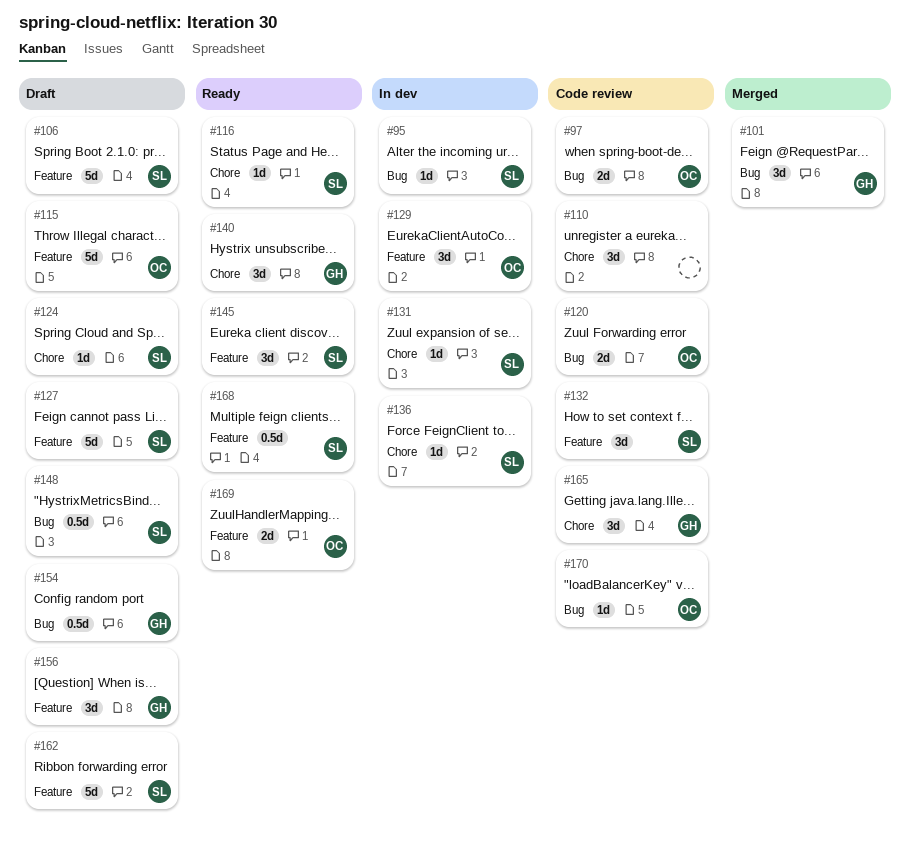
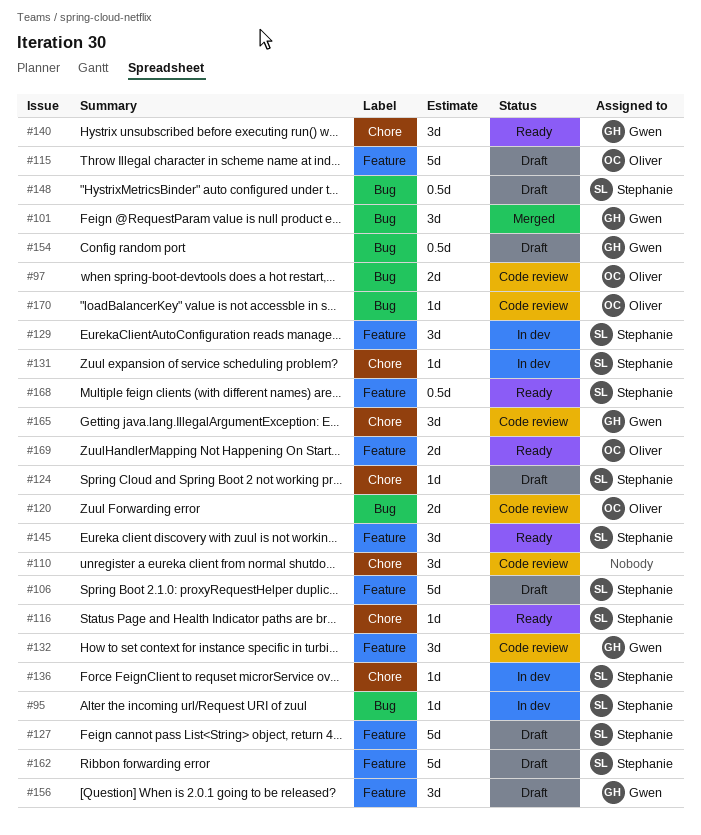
#129, owner: Oliver -> Stephanie
#132, owner: Stephanie -> Gwen

